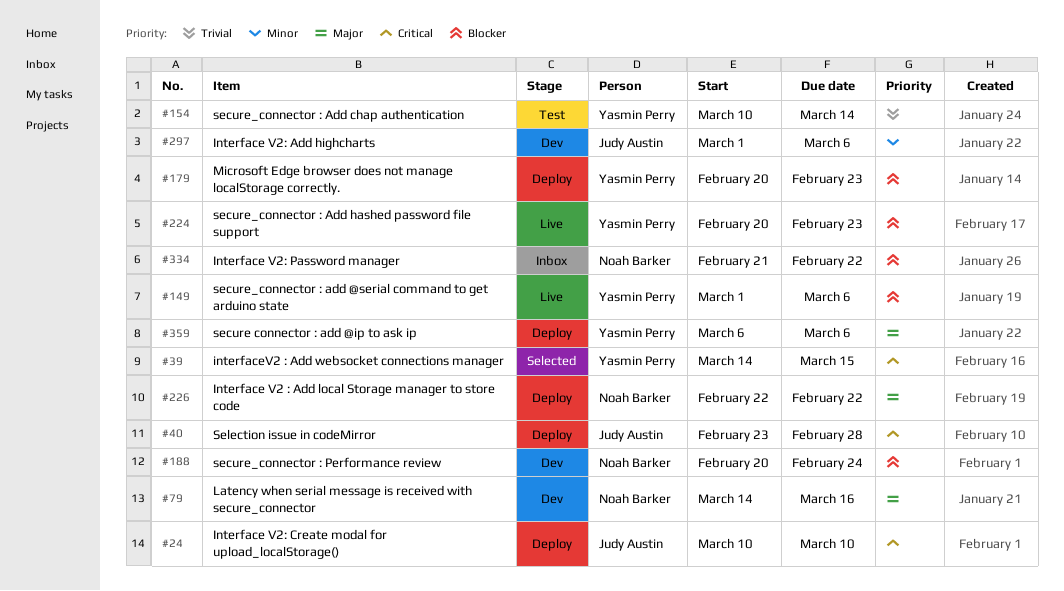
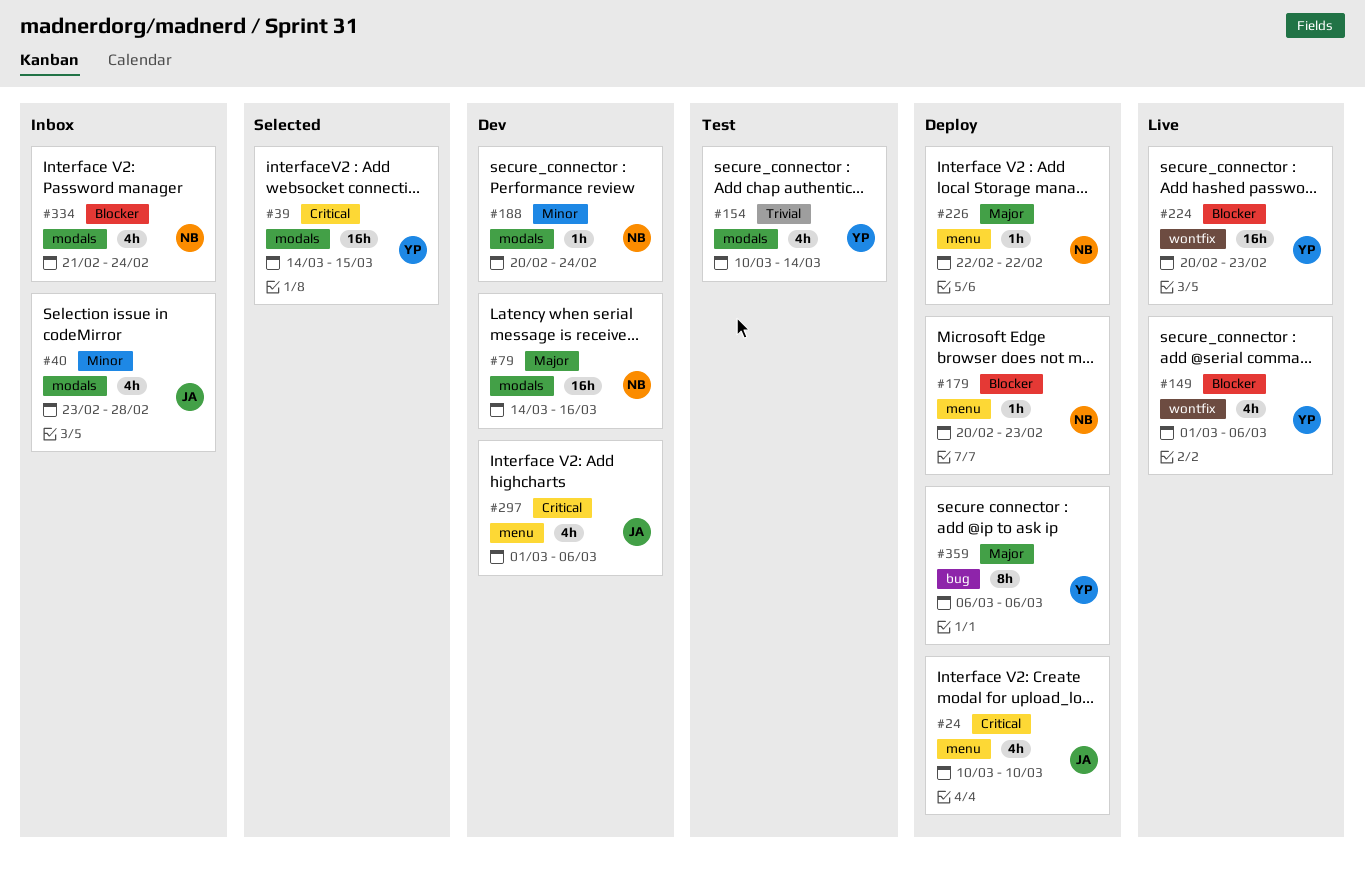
#40, status: Deploy -> Inbox
#40, priority: Critical -> Minor
#179, owner: Yasmin Perry -> Noah Barker
#188, priority: Blocker -> Minor
#297, priority: Minor -> Critical
#334, due: Feb 22 -> Feb 24

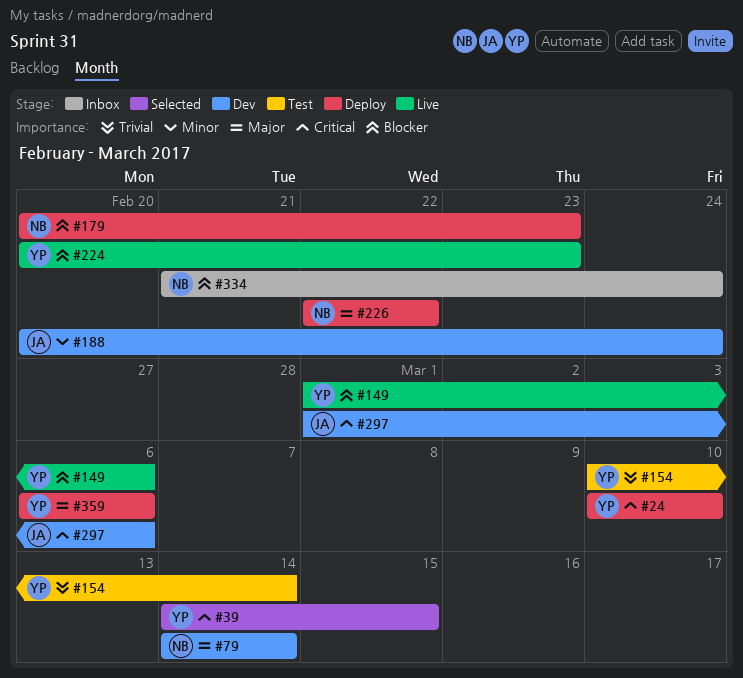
#24, owner: JA -> YP
#40: present -> none
#79, due: Mar 16 -> Mar 14
#188, owner: NB -> JA

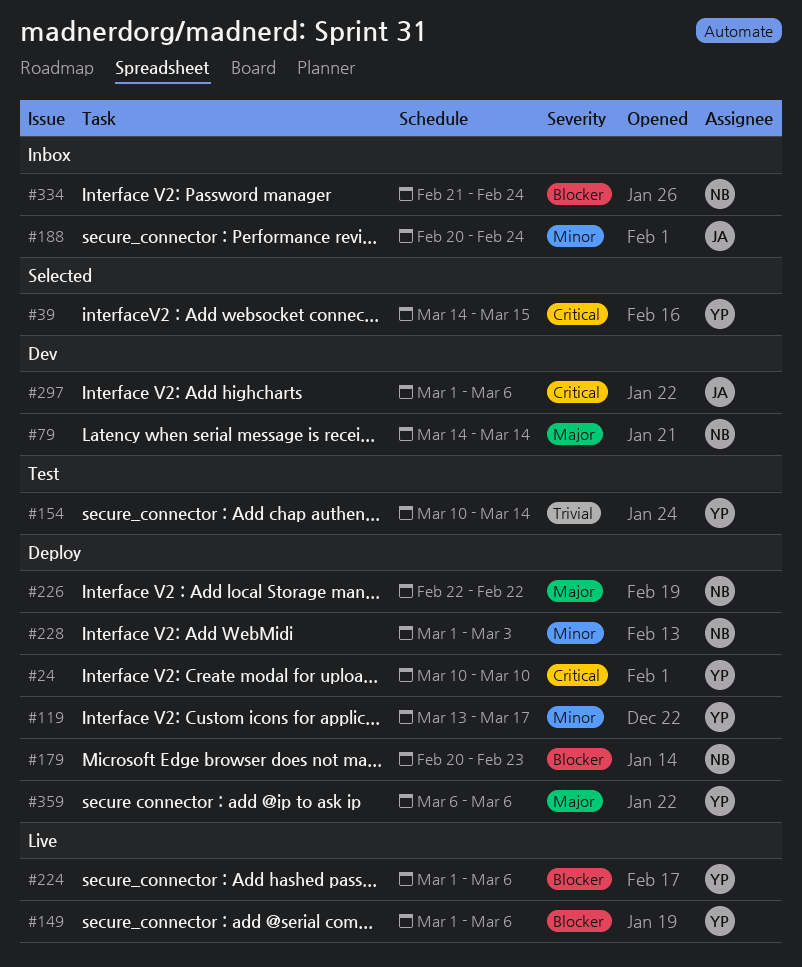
#119: none -> present
#188, status: Dev -> Inbox
#224, start: Feb 20 -> Mar 1
#224, due: Feb 23 -> Mar 6
#228: none -> present

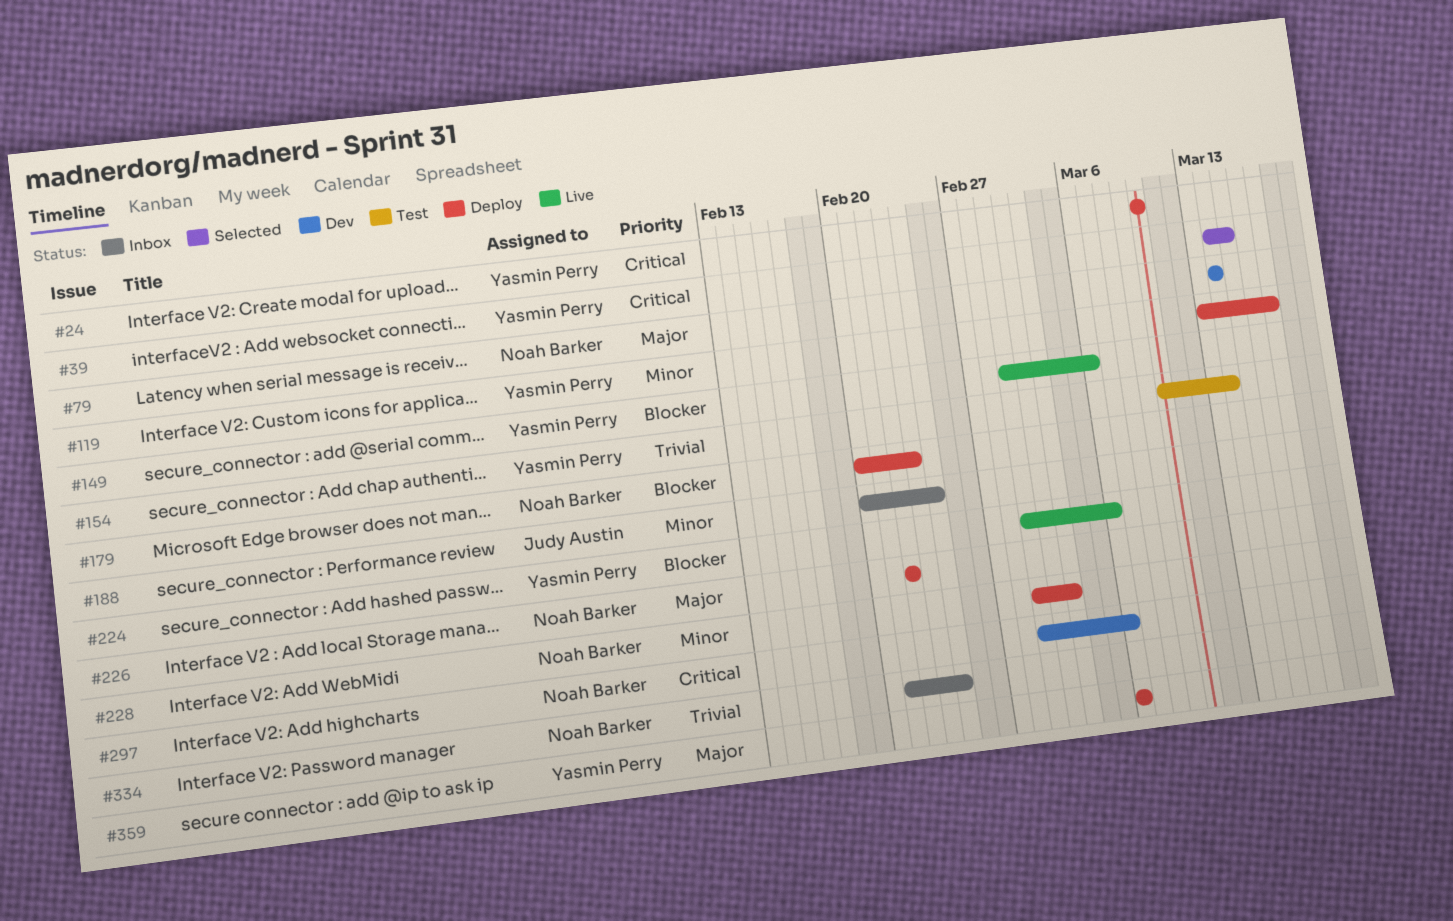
#297, owner: Judy Austin -> Noah Barker
#334, priority: Blocker -> Trivial

